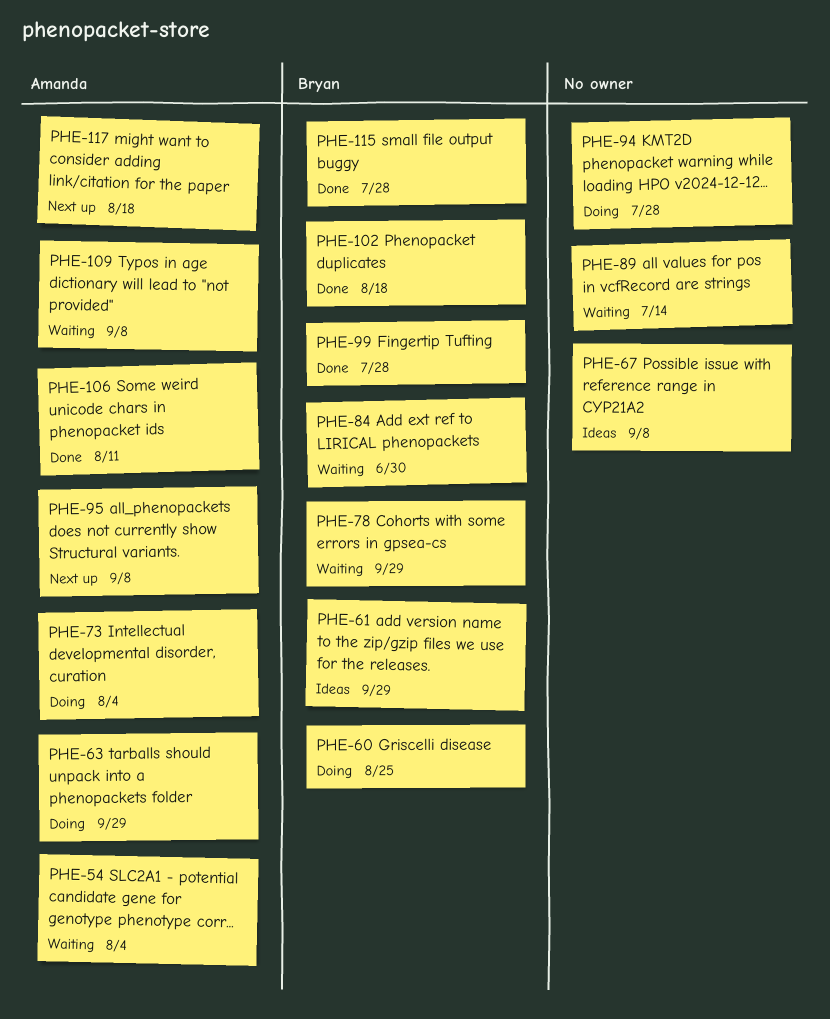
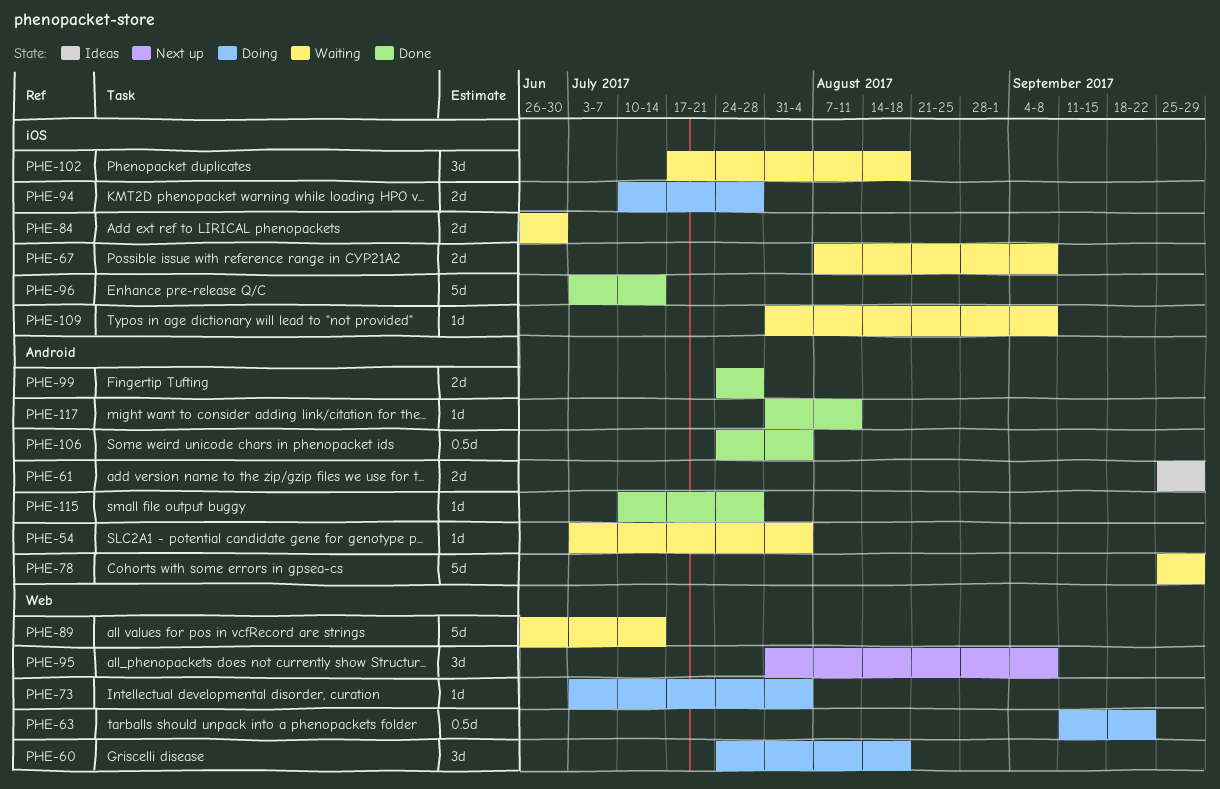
PHE-60, due: Aug 25 -> Aug 18
PHE-63, due: Sep 29 -> Sep 22
PHE-67, status: Ideas -> Waiting
PHE-96: none -> present
PHE-102, status: Done -> Waiting
PHE-106, due: Aug 11 -> Aug 4
PHE-117, status: Next up -> Done
PHE-117, due: Aug 18 -> Aug 11

